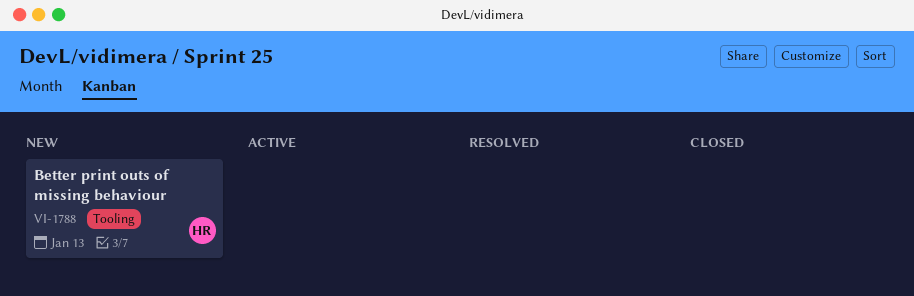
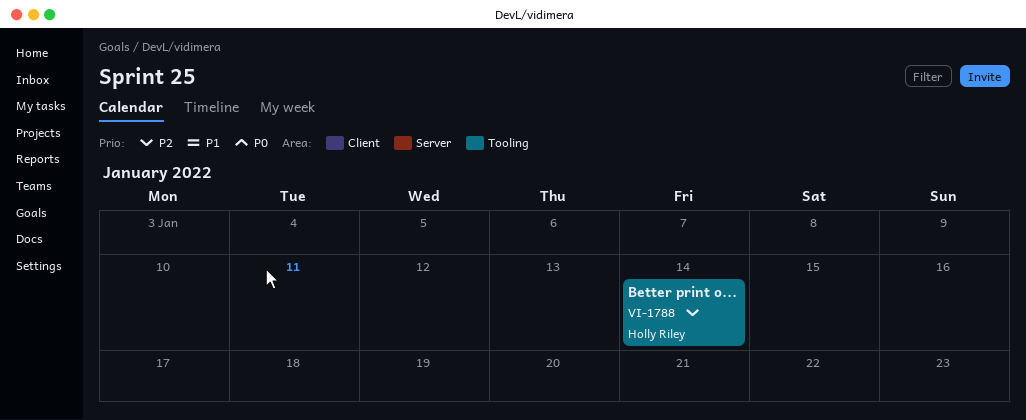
VI-1788, due: Jan 13 -> Jan 14

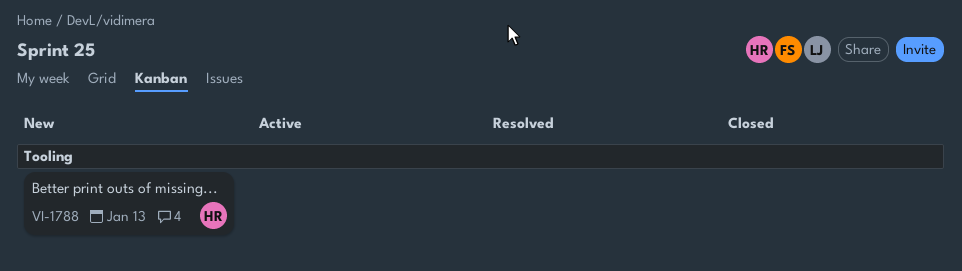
VI-1788, due: Jan 14 -> Jan 13

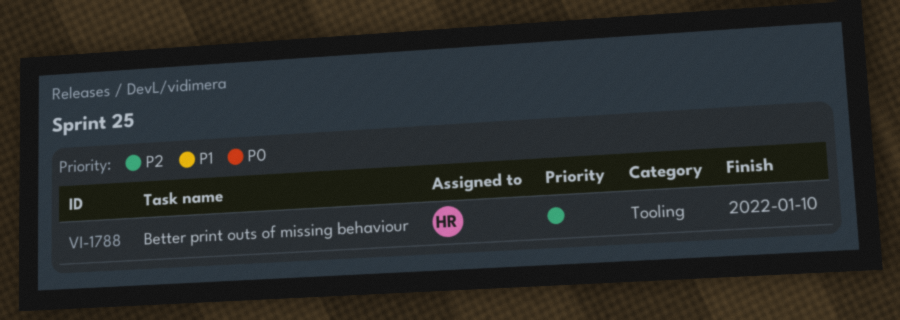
VI-1788, due: Jan 13 -> Jan 10

